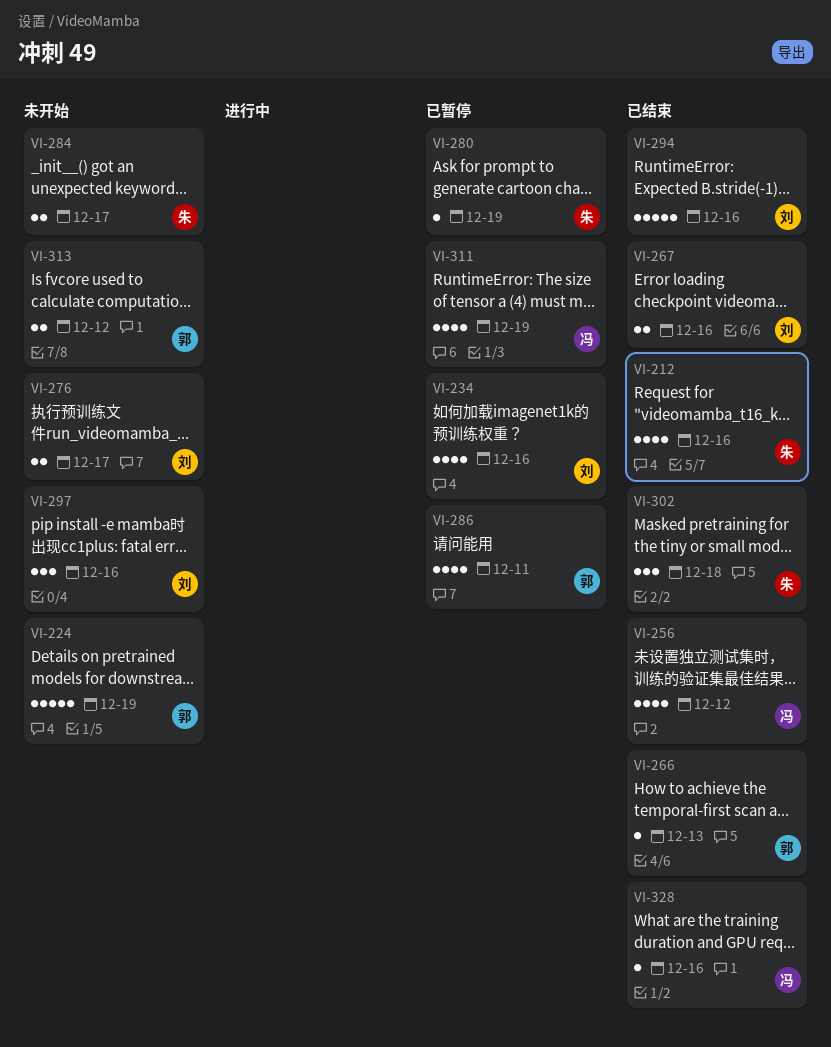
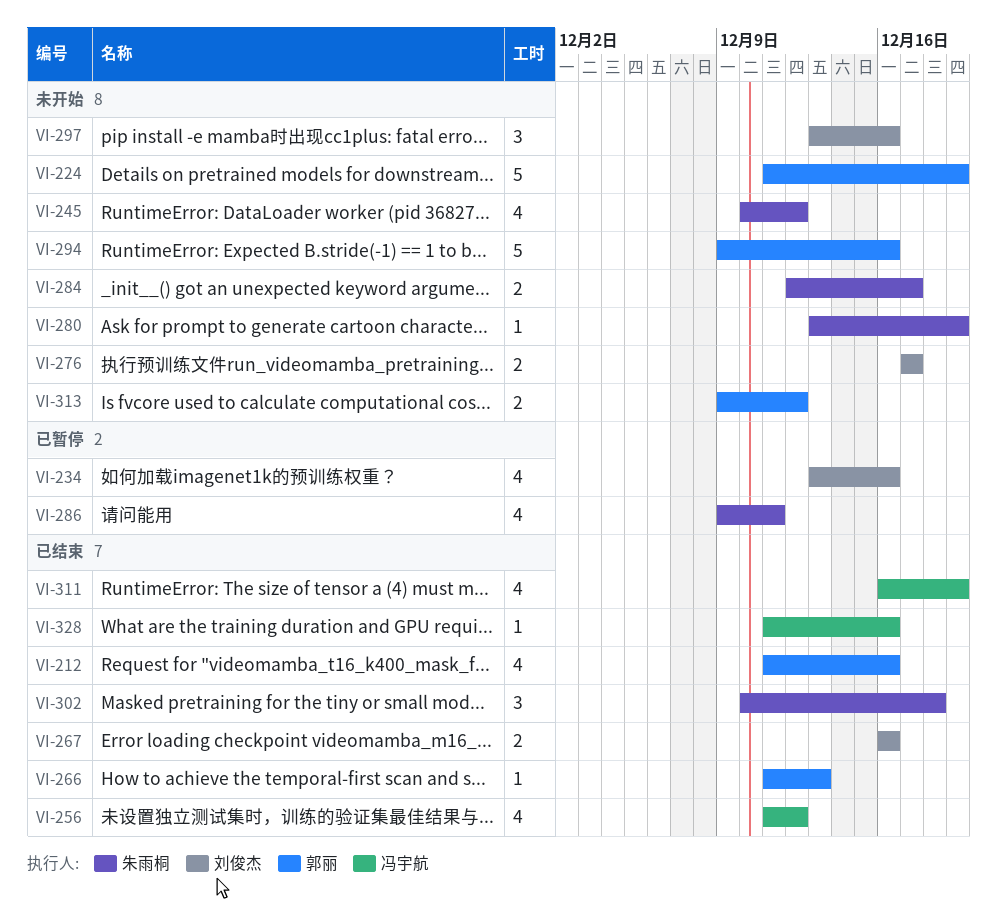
VI-212, owner: 朱雨桐 -> 郭丽
VI-245: none -> present
VI-280, status: 已暂停 -> 未开始
VI-286, owner: 郭丽 -> 朱雨桐
VI-294, status: 已结束 -> 未开始
VI-294, owner: 刘俊杰 -> 郭丽
VI-311, status: 已暂停 -> 已结束

